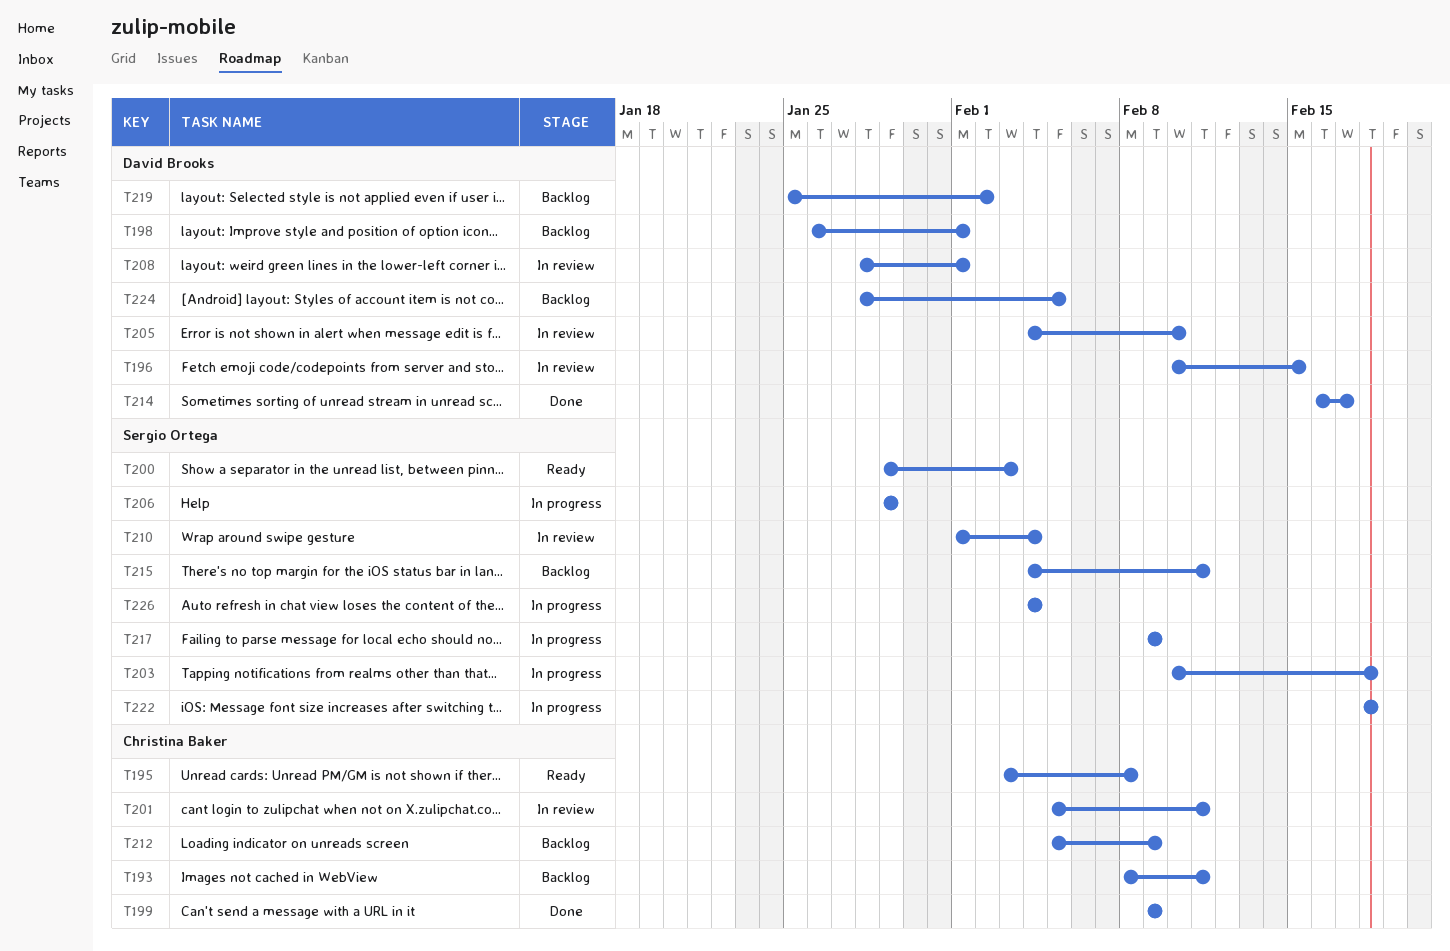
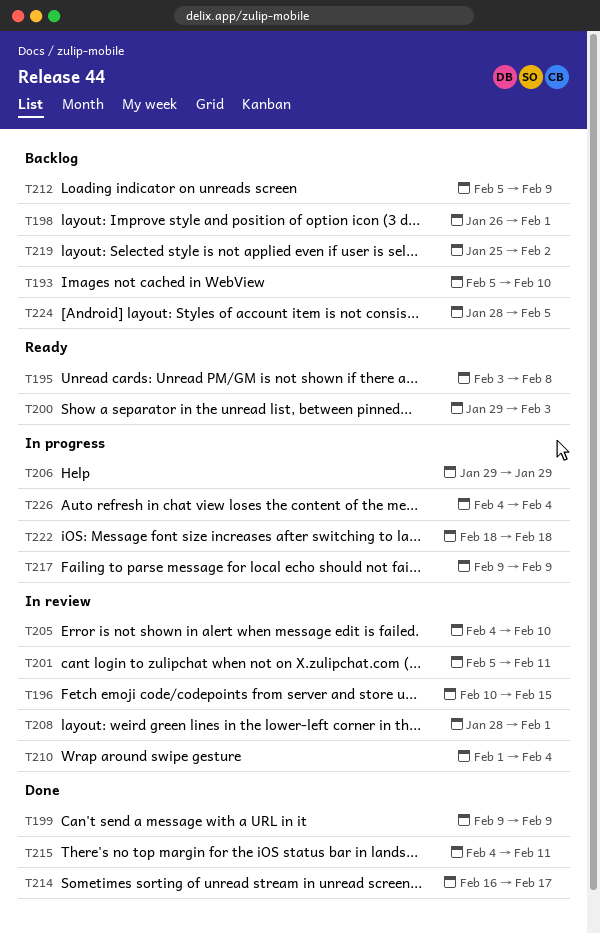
T193, start: Feb 8 -> Feb 5
T193, due: Feb 11 -> Feb 10
T203: present -> none
T215, status: Backlog -> Done

